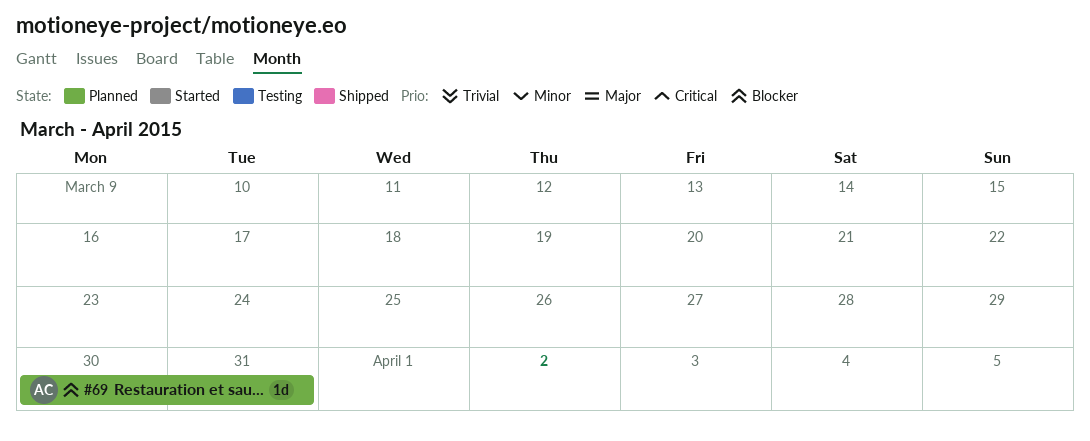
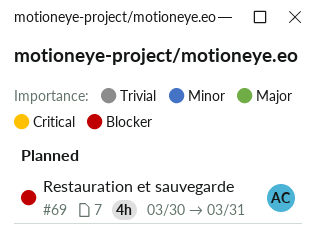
#69, estimate: 1d -> 4h

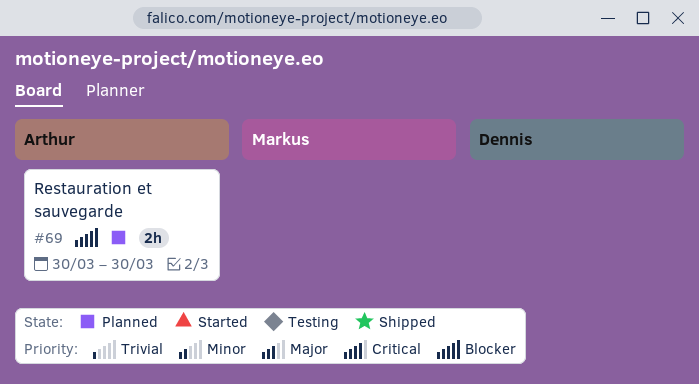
#69, estimate: 4h -> 2h
#69, due: Mar 31 -> Mar 30

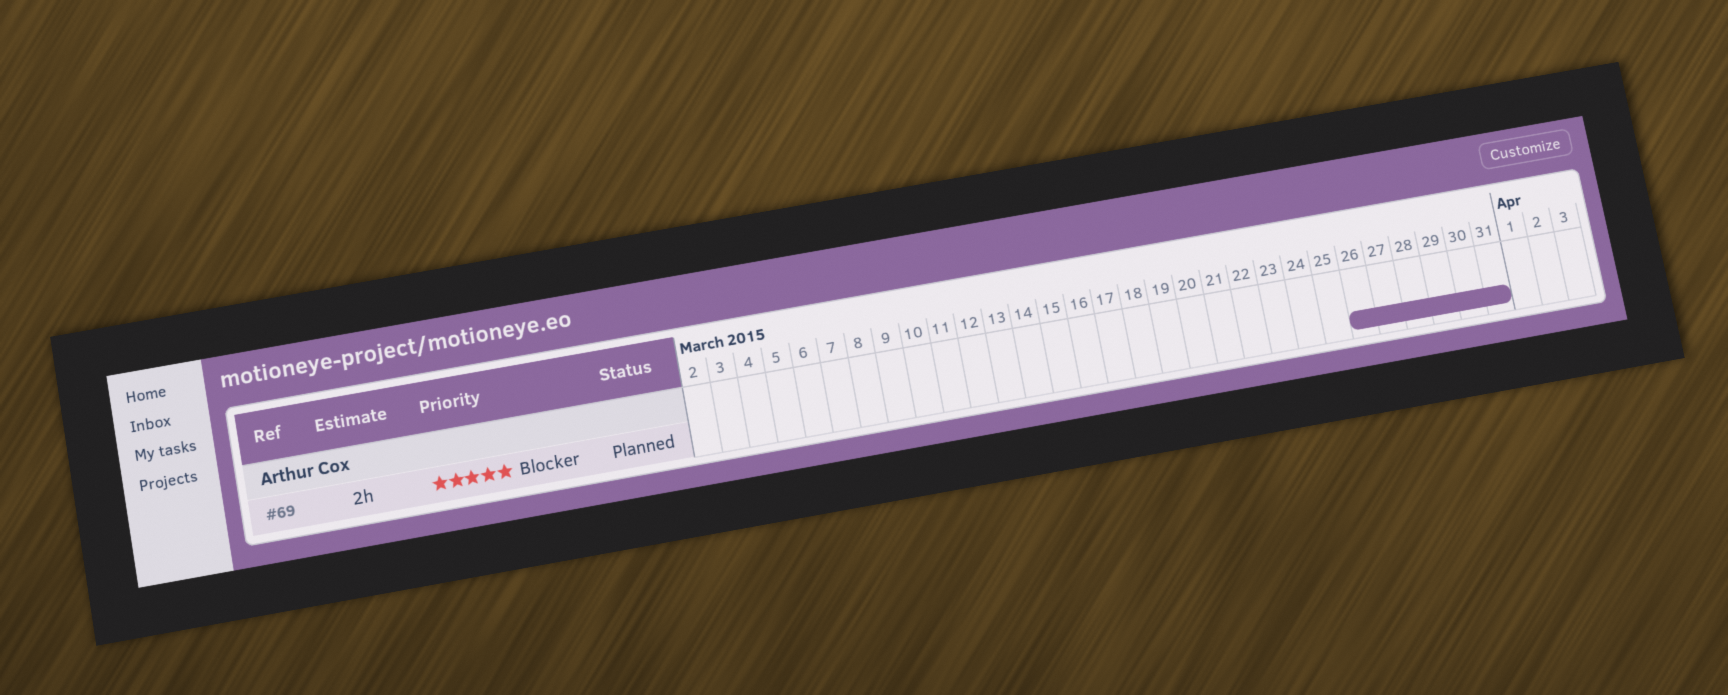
#69, start: Mar 30 -> Mar 26
#69, due: Mar 30 -> Mar 31

